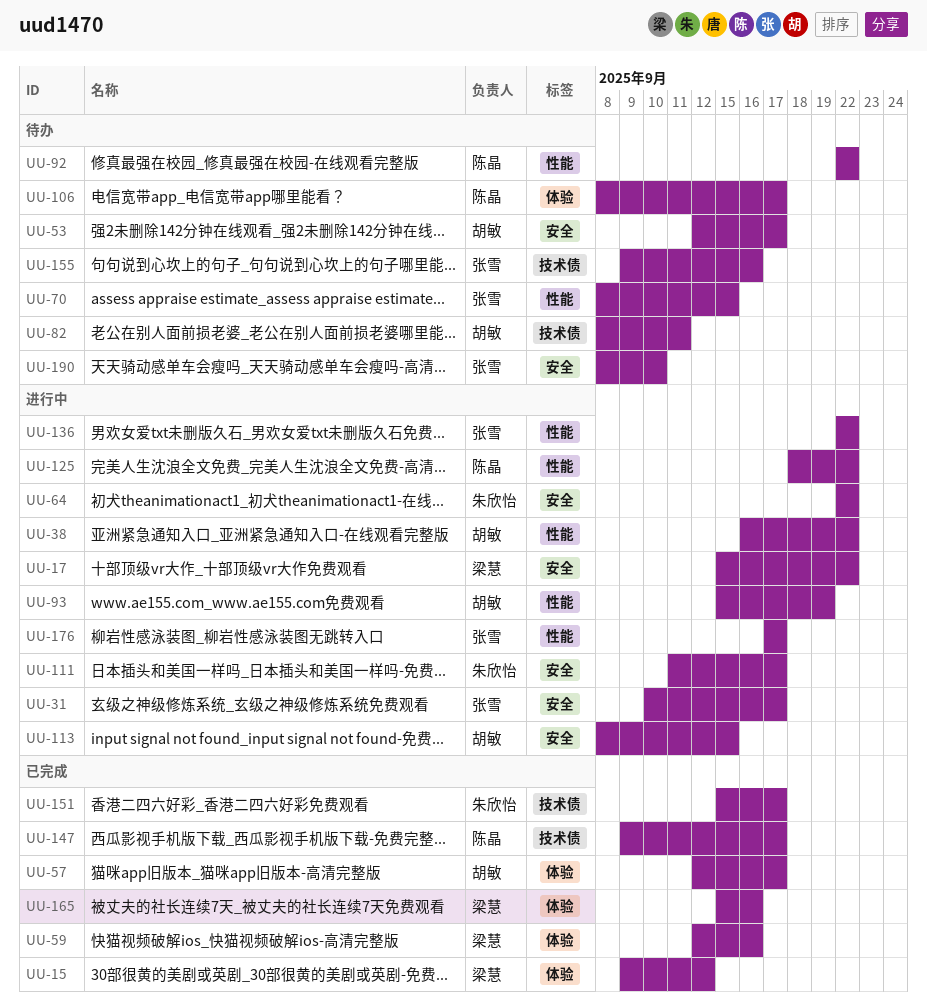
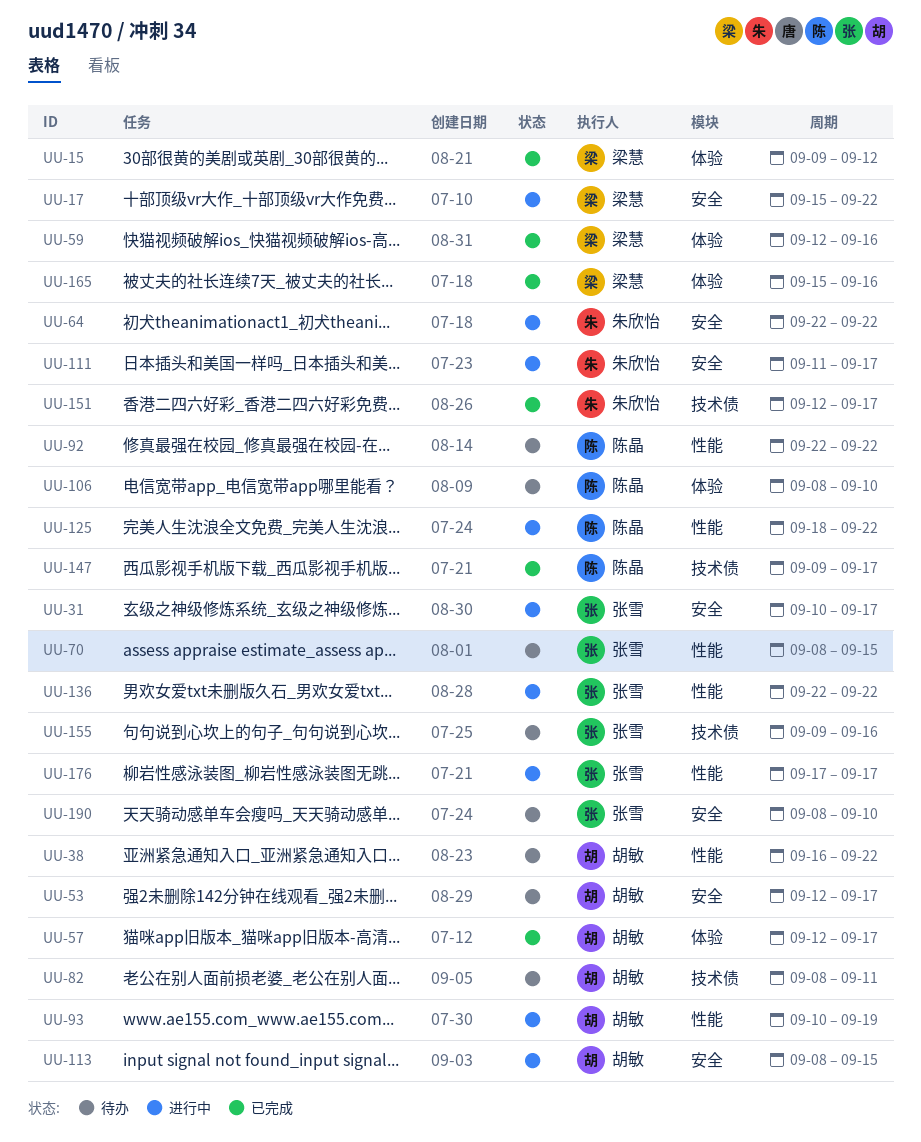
UU-38, status: 进行中 -> 待办
UU-93, start: Sep 15 -> Sep 10
UU-106, due: Sep 17 -> Sep 10
UU-151, start: Sep 15 -> Sep 12

